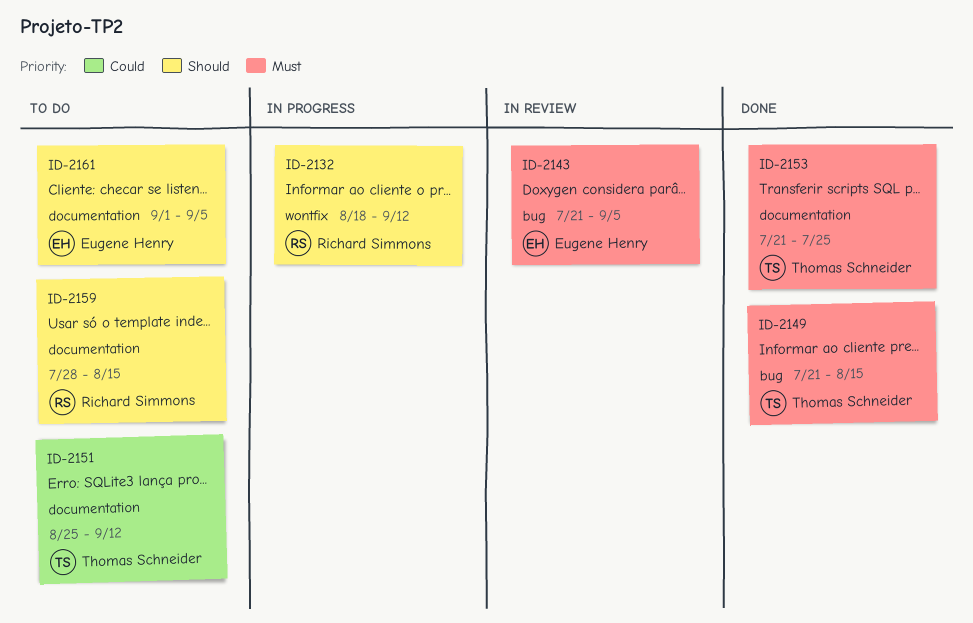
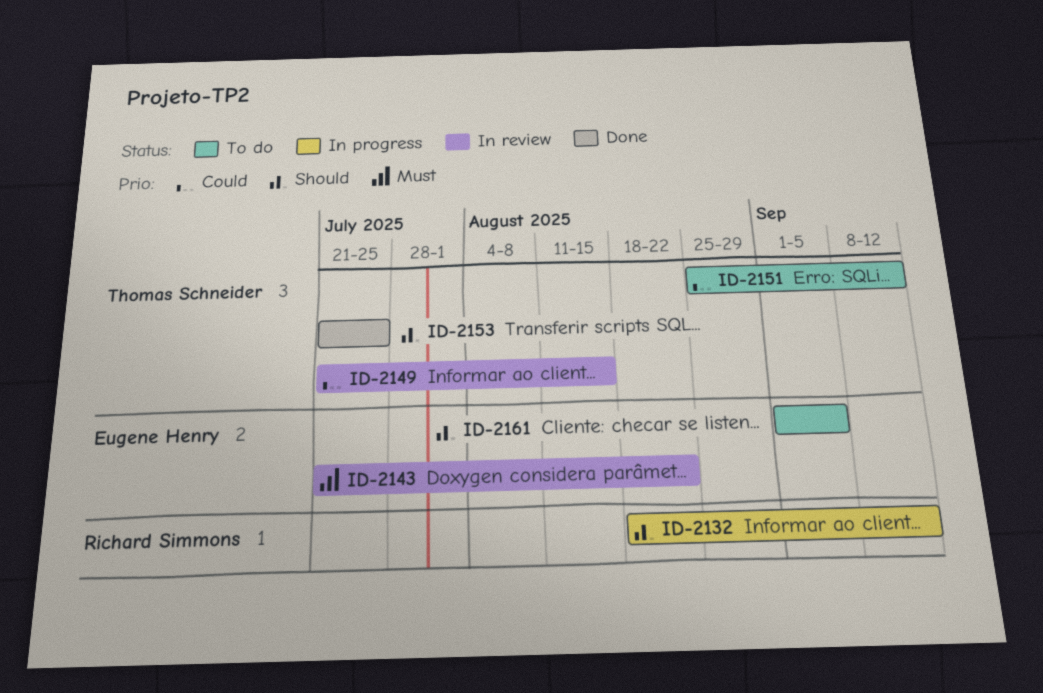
ID-2143, due: Sep 5 -> Aug 22
ID-2149, status: Done -> In review
ID-2149, priority: Must -> Could
ID-2153, priority: Must -> Should
ID-2159: present -> none

